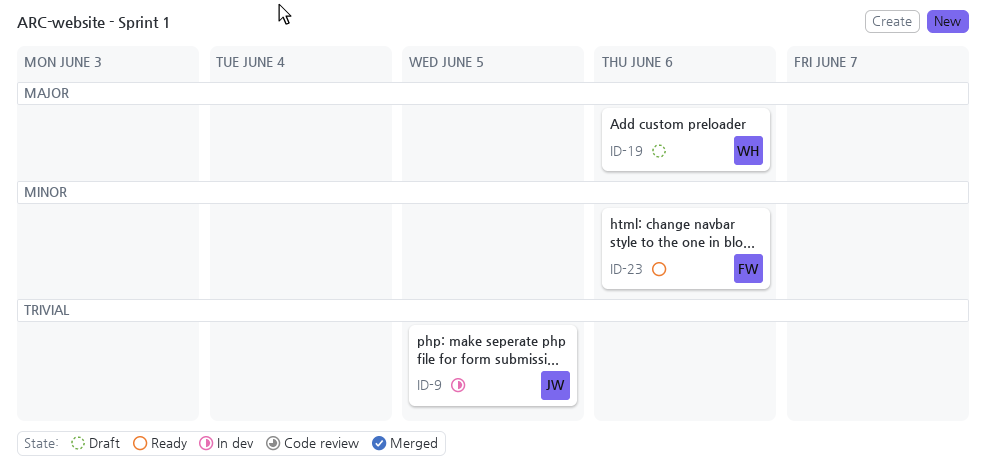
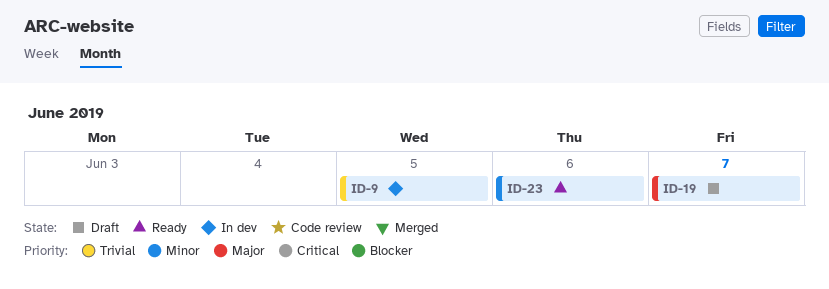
ID-19, due: Jun 6 -> Jun 7

